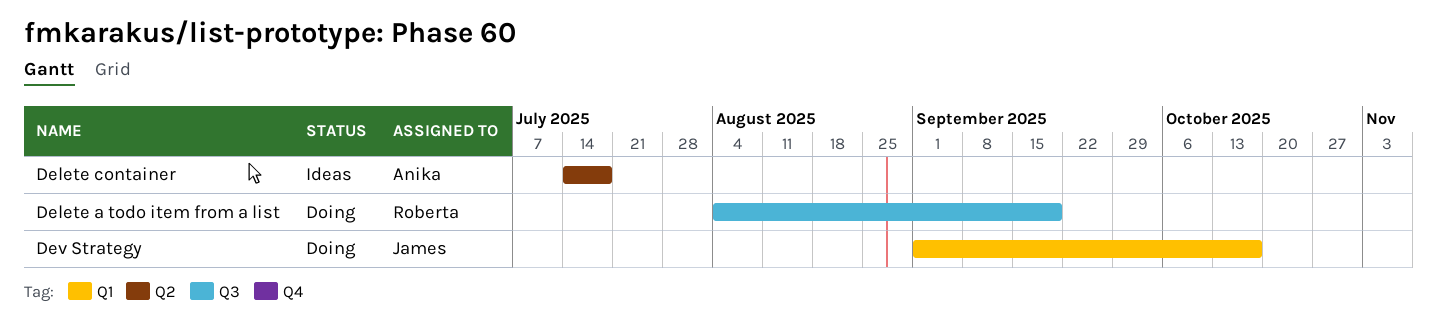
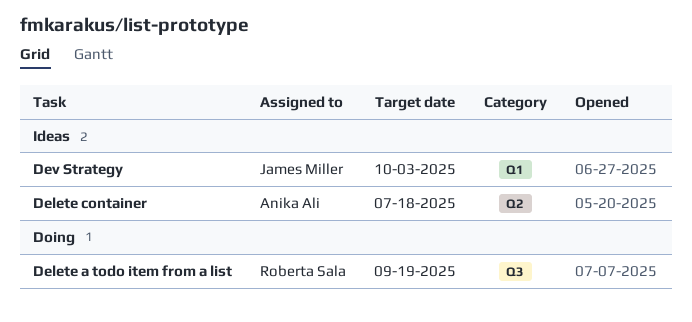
Dev Strategy, status: Doing -> Ideas
Dev Strategy, due: Oct 17 -> Oct 3

